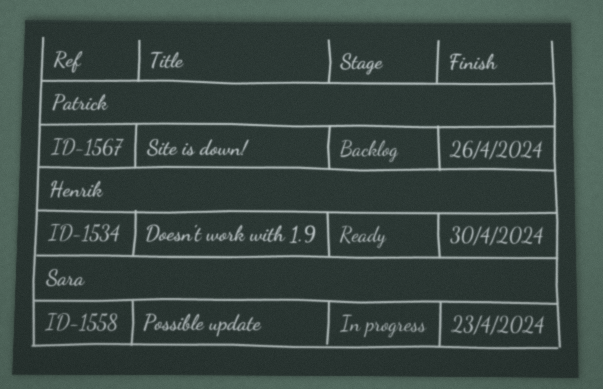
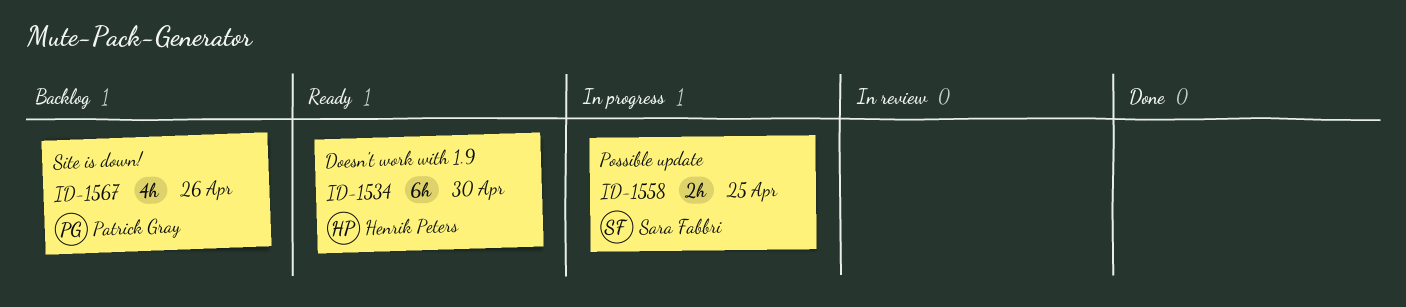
ID-1558, due: Apr 23 -> Apr 25

